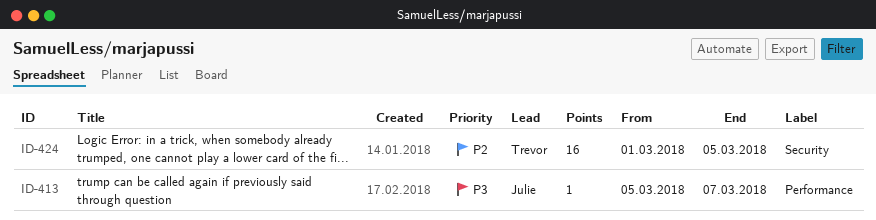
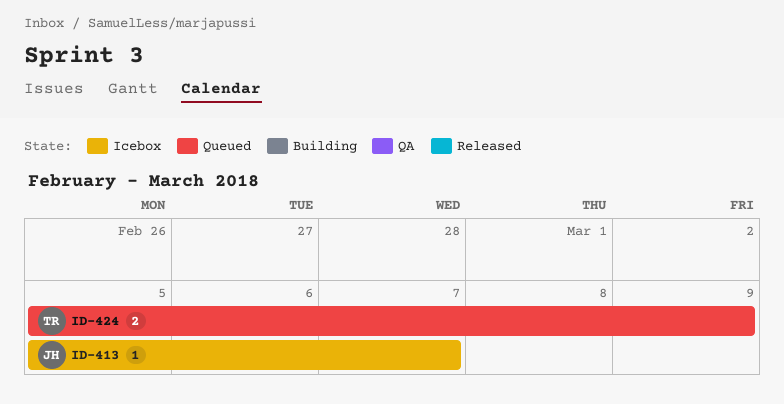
ID-424, estimate: 16 -> 2
ID-424, start: Mar 1 -> Mar 5
ID-424, due: Mar 5 -> Mar 9

